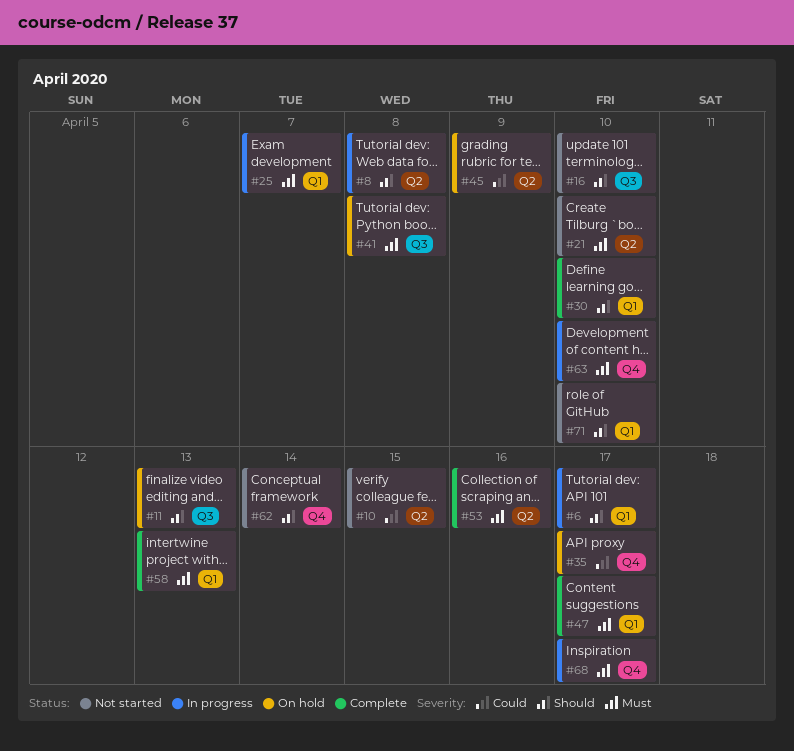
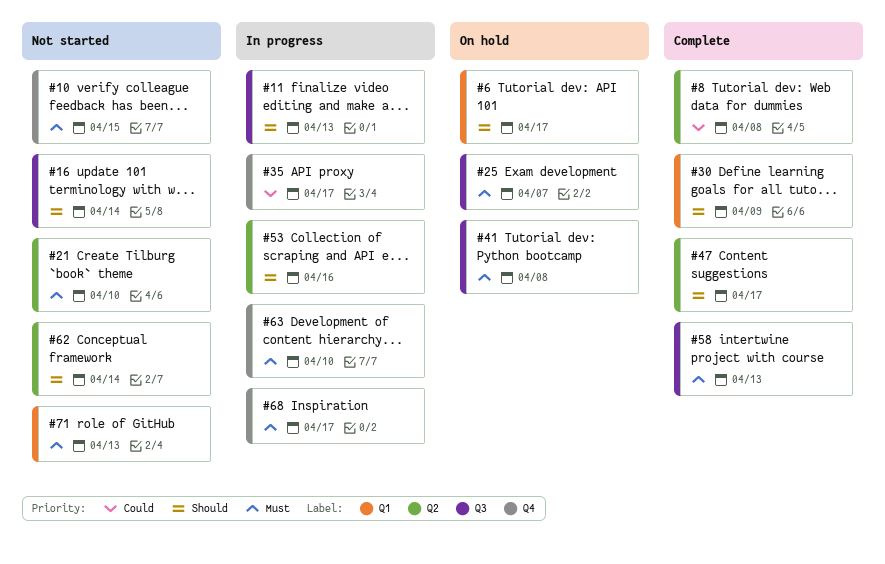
#6, status: In progress -> On hold
#8, status: In progress -> Complete
#8, priority: Should -> Could
#10, priority: Could -> Must
#10, label: Q2 -> Q4
#11, status: On hold -> In progress
#16, due: Apr 10 -> Apr 14
#25, status: In progress -> On hold
#25, label: Q1 -> Q3
#30, due: Apr 10 -> Apr 9
#35, status: On hold -> In progress
#45: present -> none
#47, priority: Must -> Should
#47, label: Q1 -> Q2
#53, status: Complete -> In progress
#53, priority: Must -> Should
#58, label: Q1 -> Q3
#62, label: Q4 -> Q2
#71, priority: Should -> Must
#71, due: Apr 10 -> Apr 13

